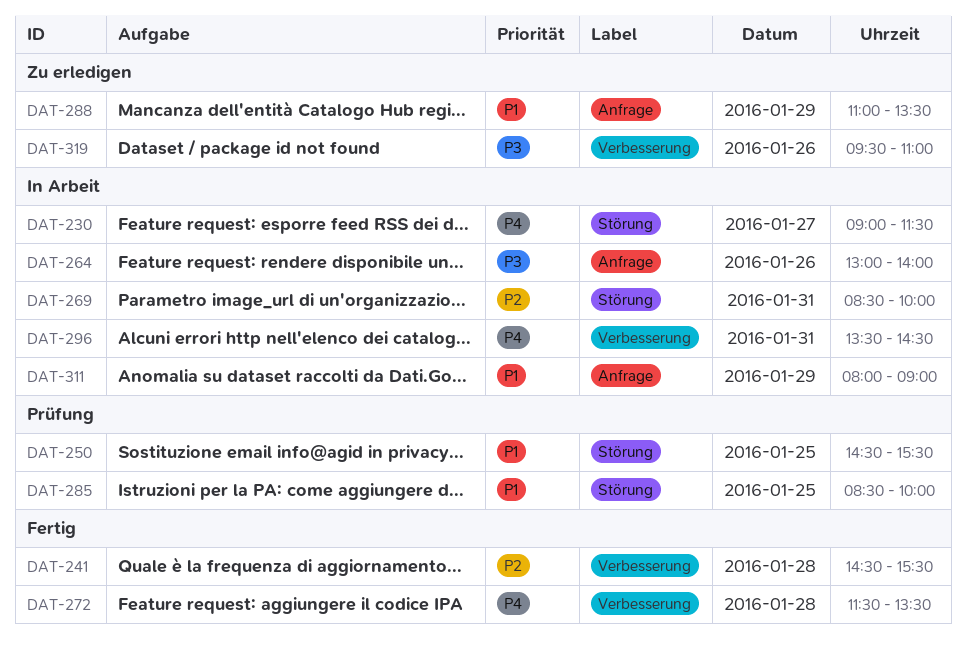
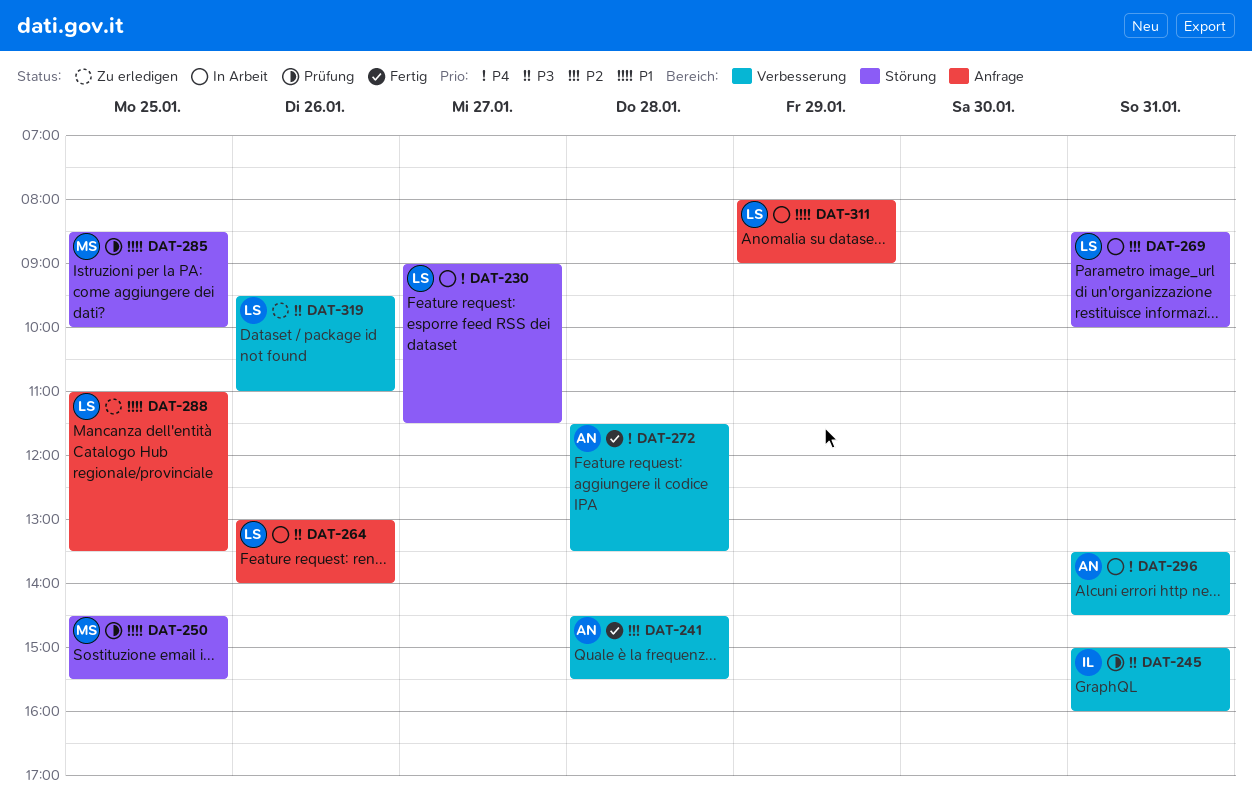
DAT-245: none -> present
DAT-288, day: Jan 29 -> Jan 25

